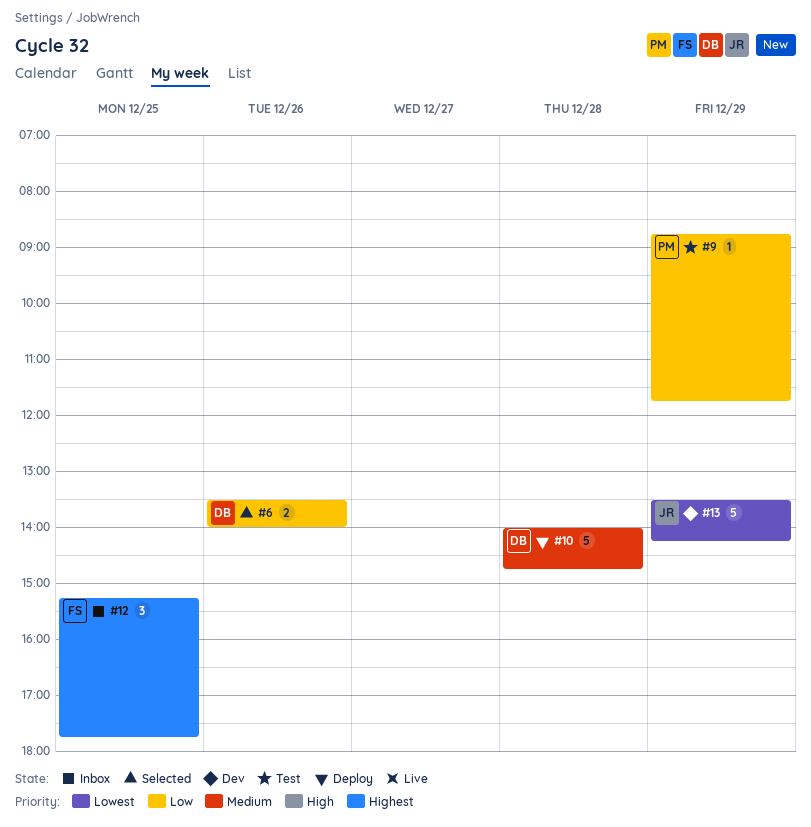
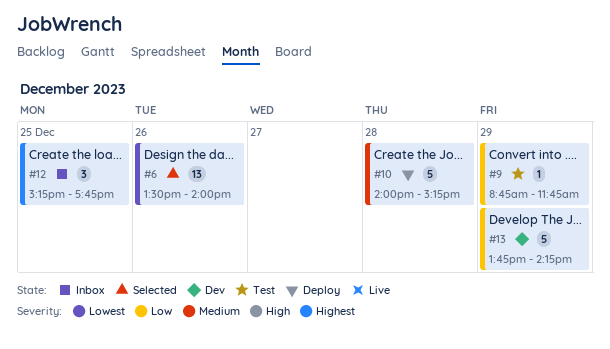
#6, priority: Low -> Lowest
#6, estimate: 2 -> 13
#10, ends: 14:45 -> 15:15
#13, priority: Lowest -> Low
#13, begins: 13:30 -> 13:45

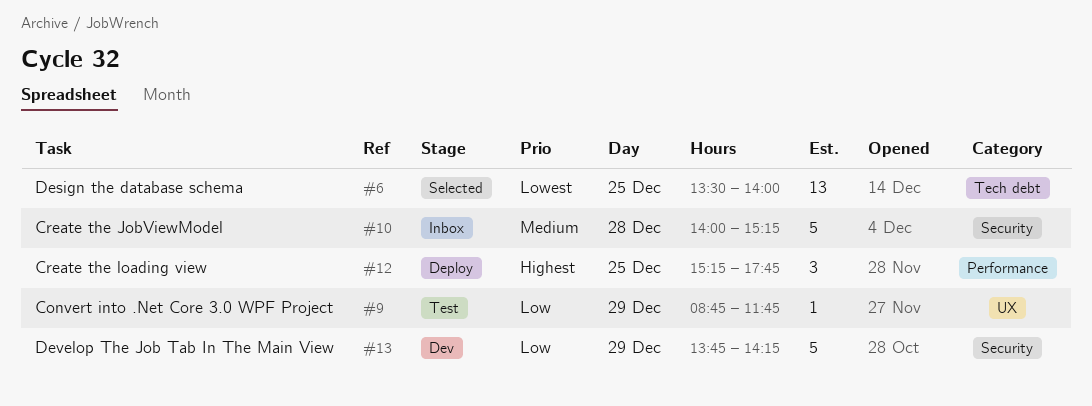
#6, day: Dec 26 -> Dec 25
#10, status: Deploy -> Inbox
#12, status: Inbox -> Deploy

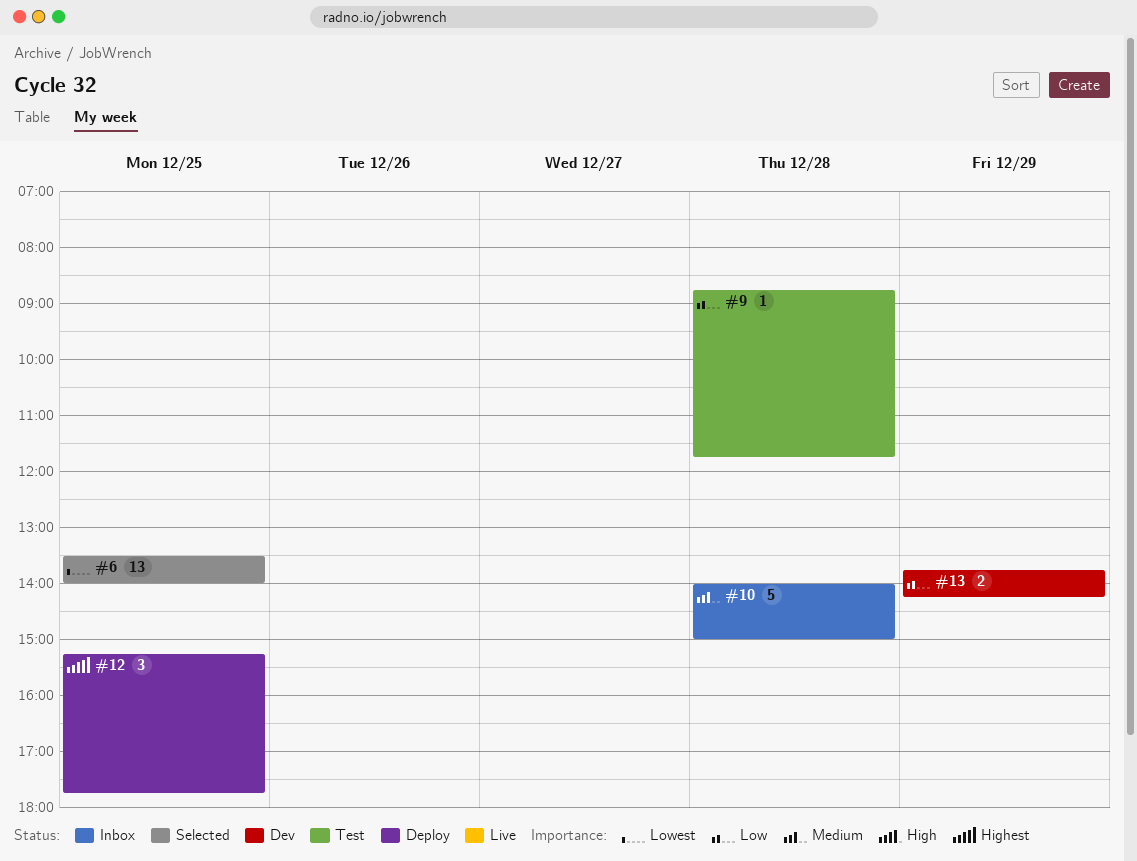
#9, day: Dec 29 -> Dec 28
#10, ends: 15:15 -> 15:00
#13, estimate: 5 -> 2

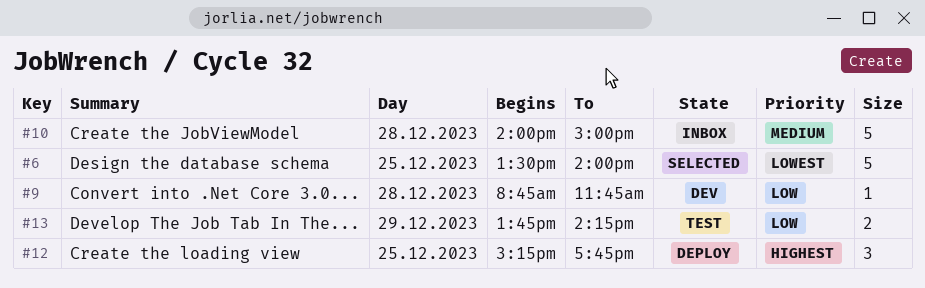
#6, estimate: 13 -> 5
#9, status: Test -> Dev
#13, status: Dev -> Test

